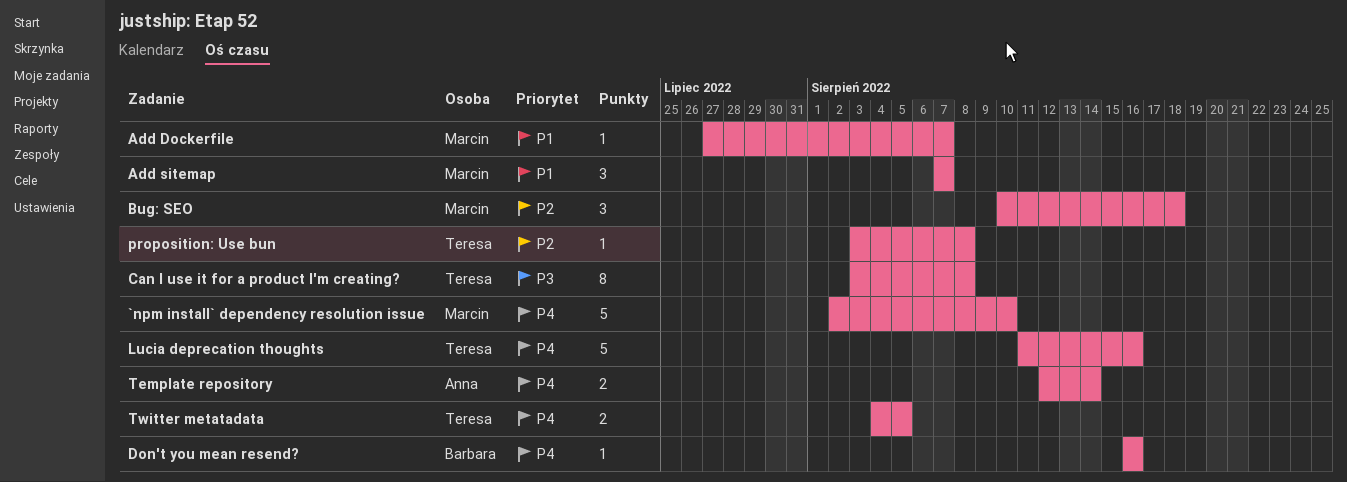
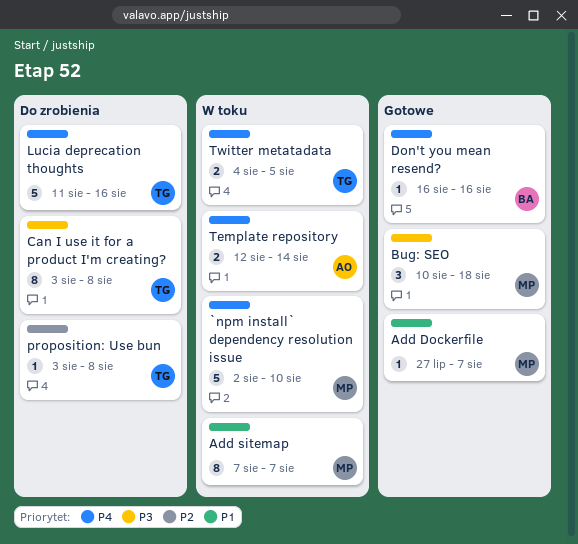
Add sitemap, estimate: 3 -> 8
Bug: SEO, priority: P2 -> P3

